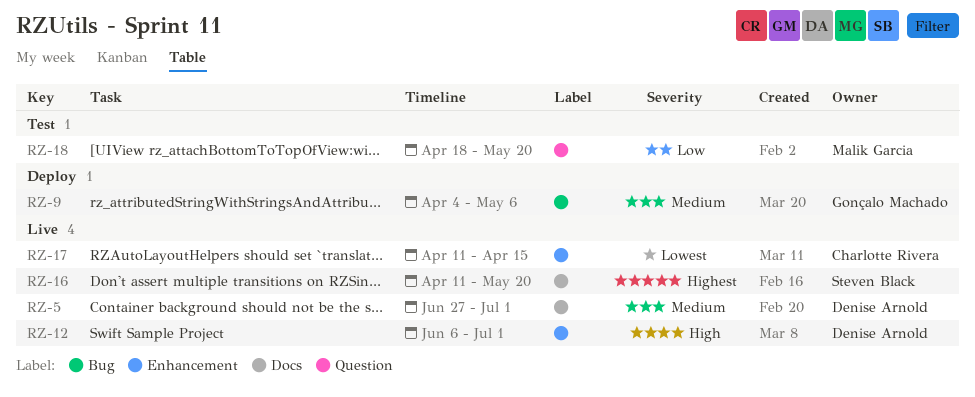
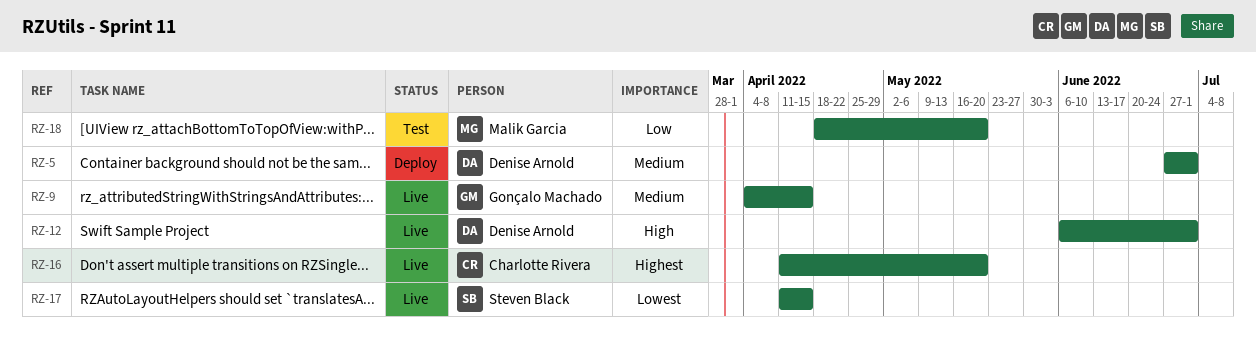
RZ-5, status: Live -> Deploy
RZ-9, status: Deploy -> Live
RZ-9, due: May 6 -> Apr 15
RZ-16, owner: Steven Black -> Charlotte Rivera
RZ-17, owner: Charlotte Rivera -> Steven Black

